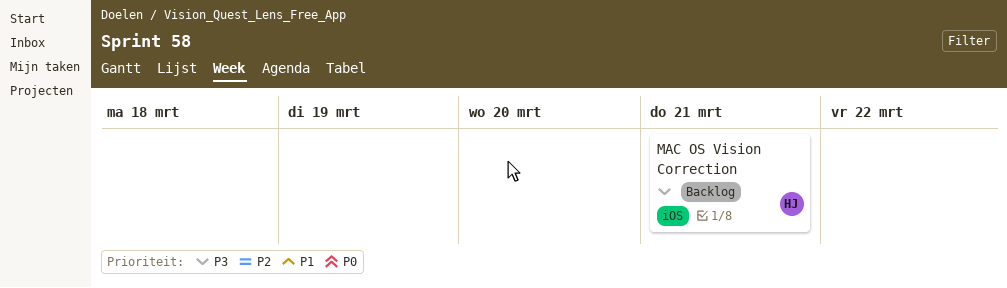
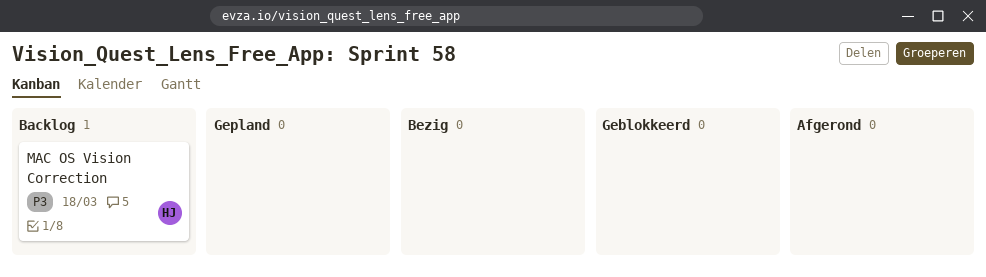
MAC OS Vision Correction, due: Mar 21 -> Mar 18

